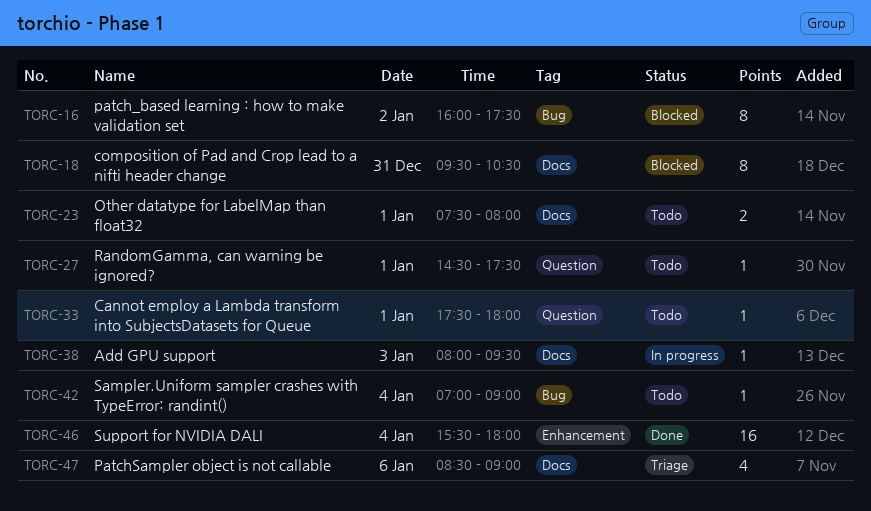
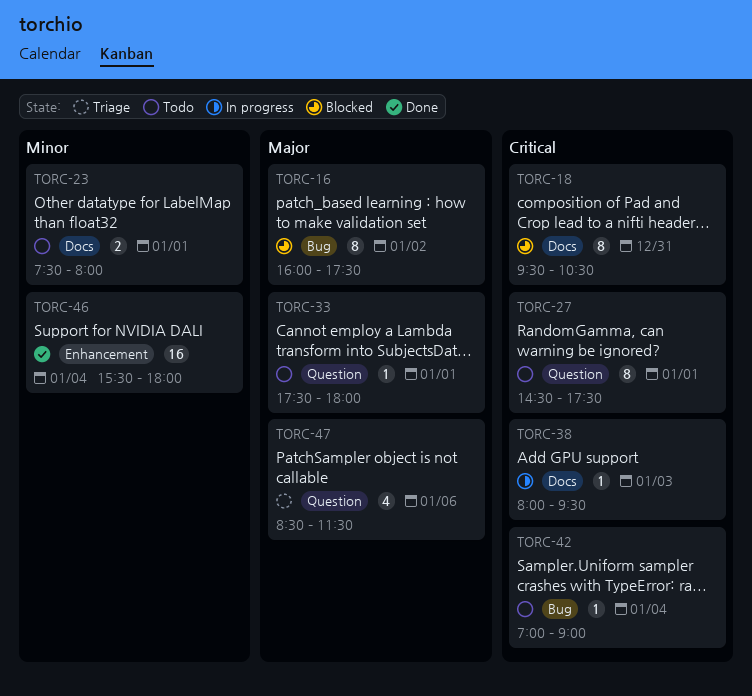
TORC-27, estimate: 1 -> 8
TORC-47, label: Docs -> Question
TORC-47, ends: 09:00 -> 11:30

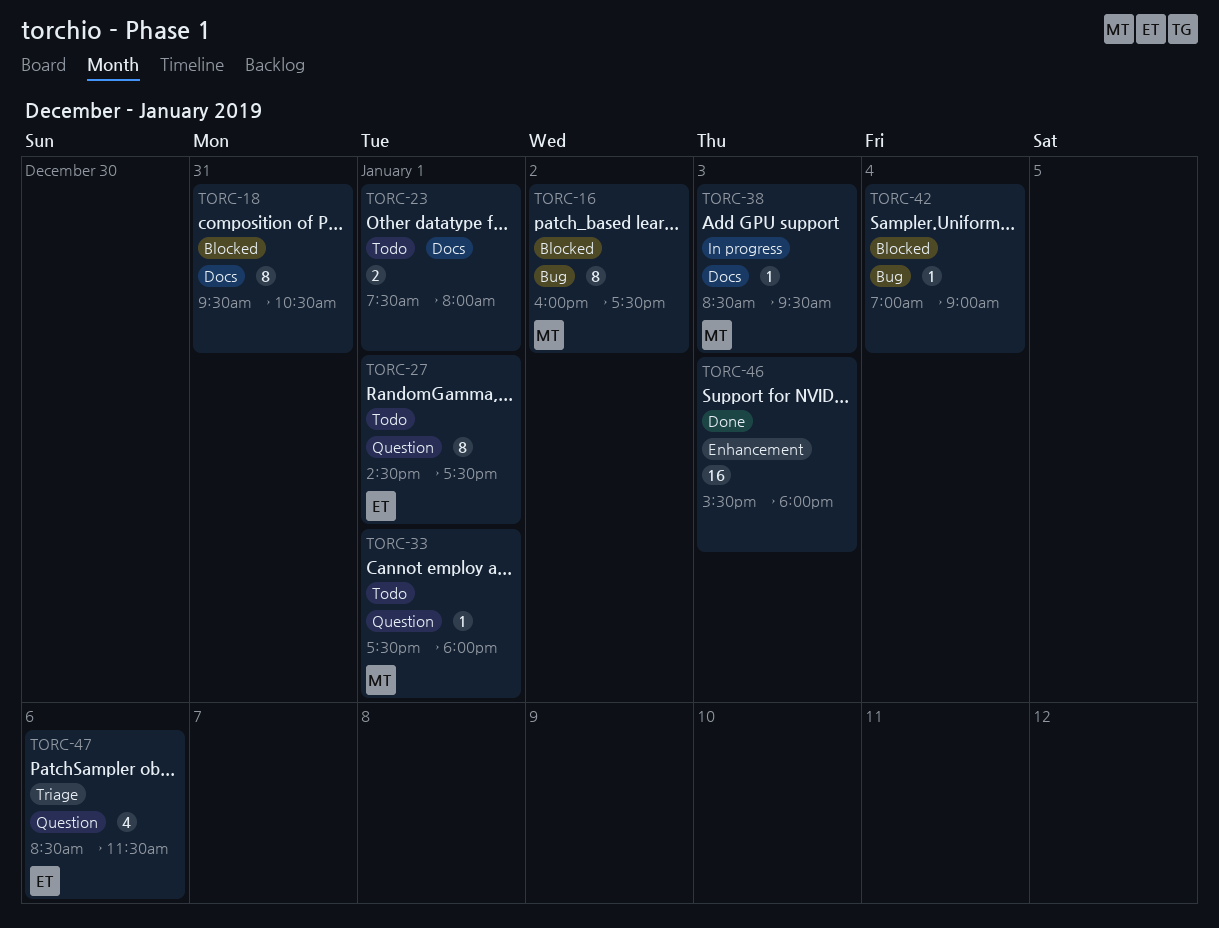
TORC-38, begins: 08:00 -> 08:30
TORC-42, status: Todo -> Blocked
TORC-46, day: Jan 4 -> Jan 3

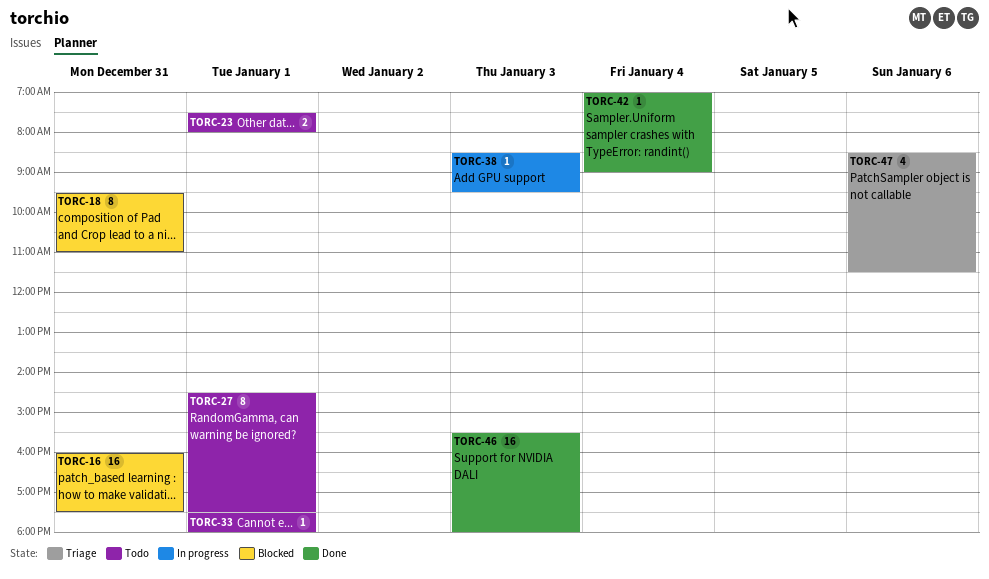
TORC-16, estimate: 8 -> 16
TORC-16, day: Jan 2 -> Dec 31
TORC-18, ends: 10:30 -> 11:00
TORC-42, status: Blocked -> Done

